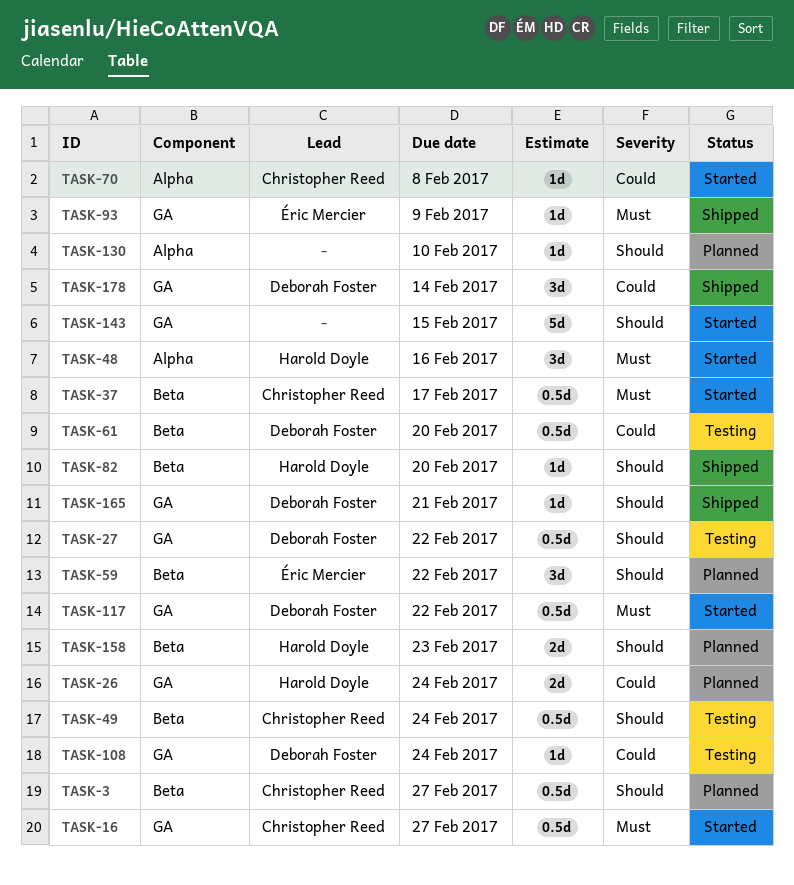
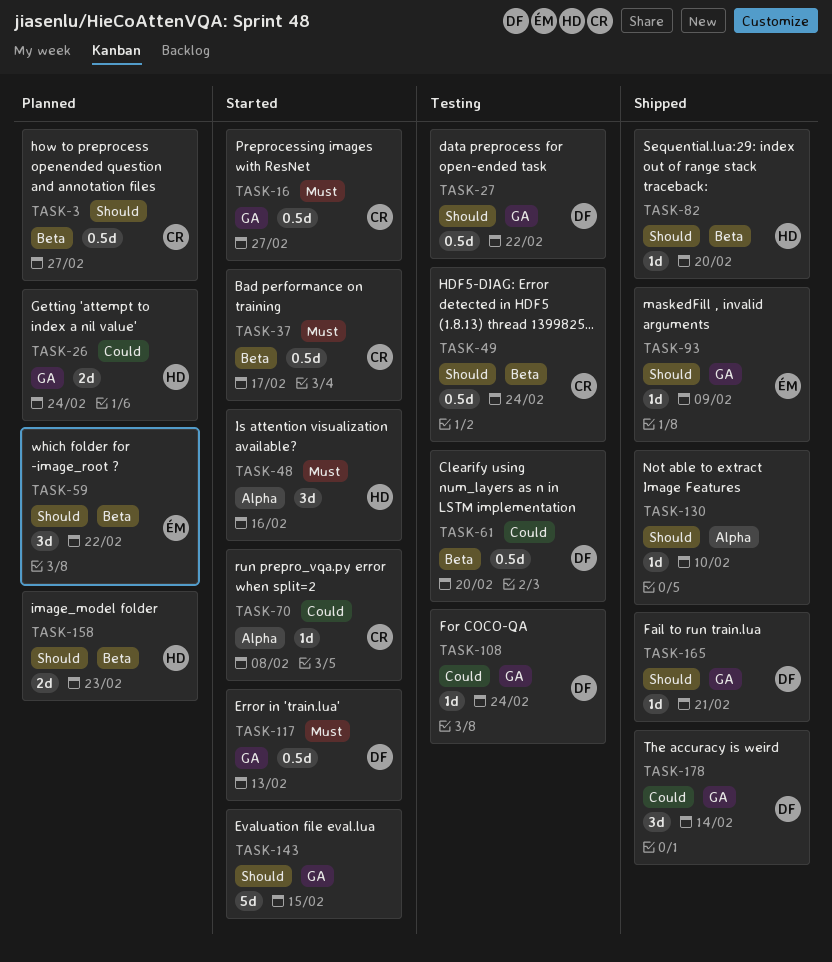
TASK-93, priority: Must -> Should
TASK-117, due: Feb 22 -> Feb 13
TASK-130, status: Planned -> Shipped

